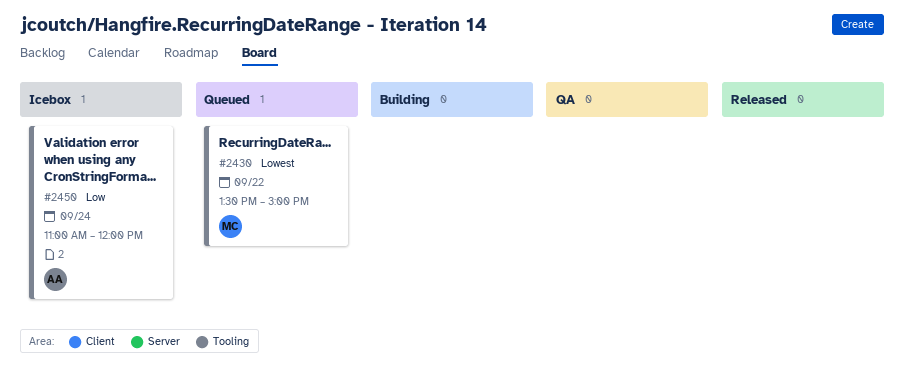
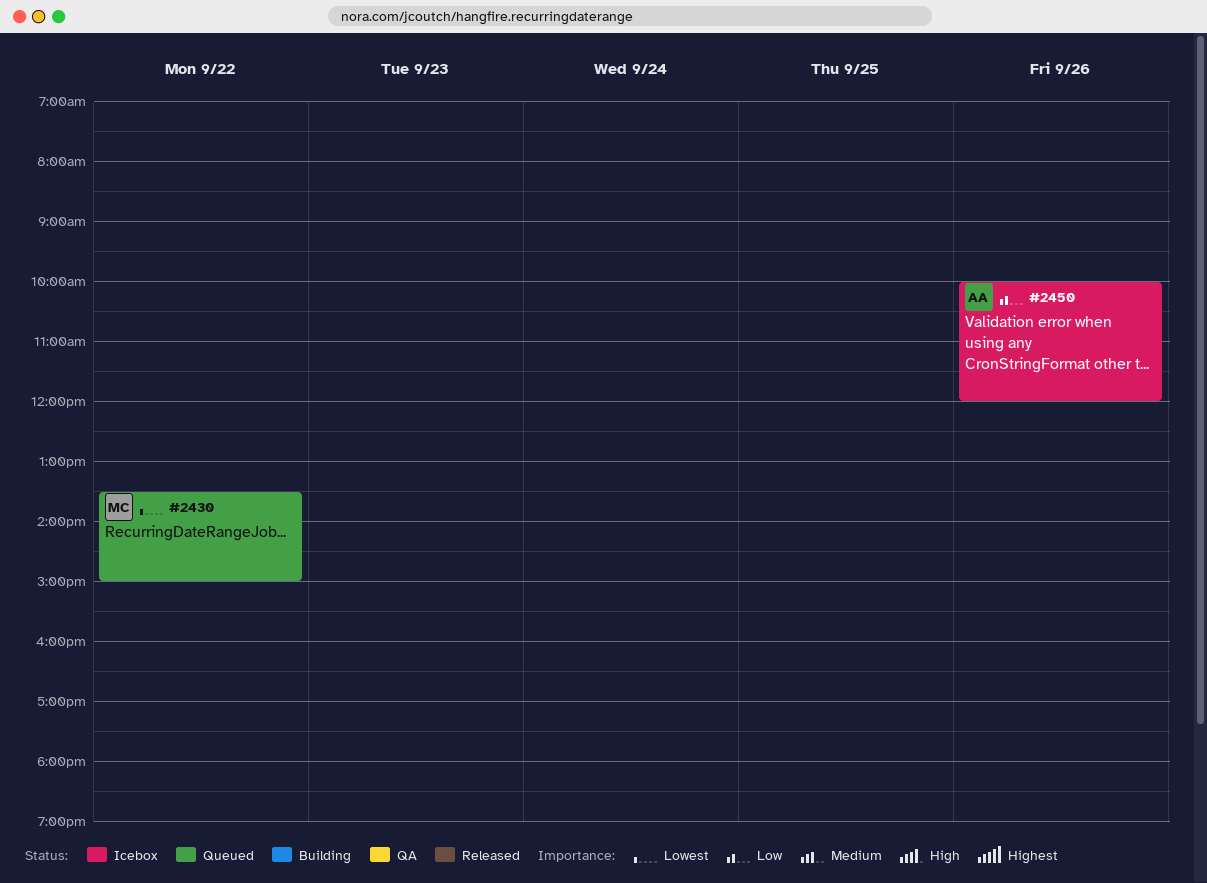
#2450, day: Sep 24 -> Sep 26
#2450, begins: 11:00 -> 10:00

